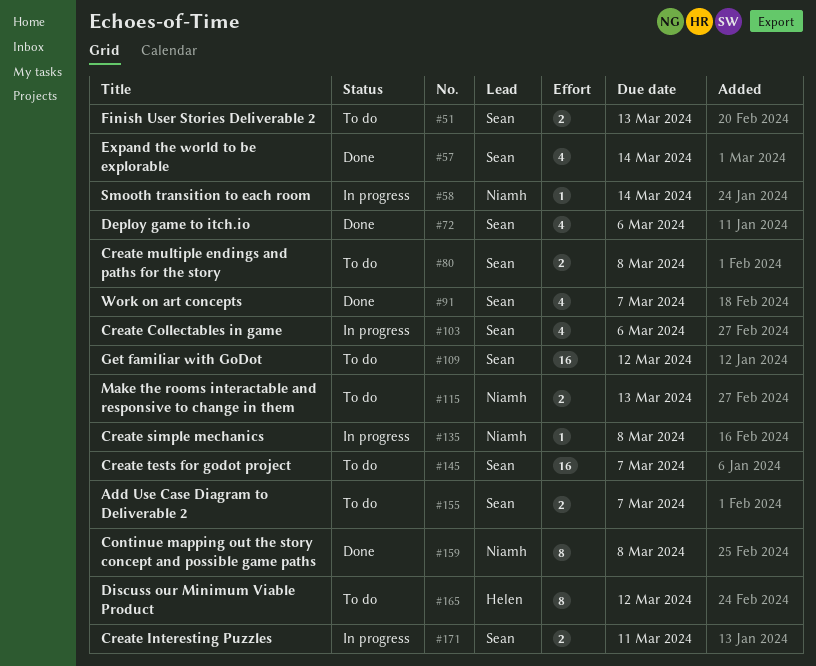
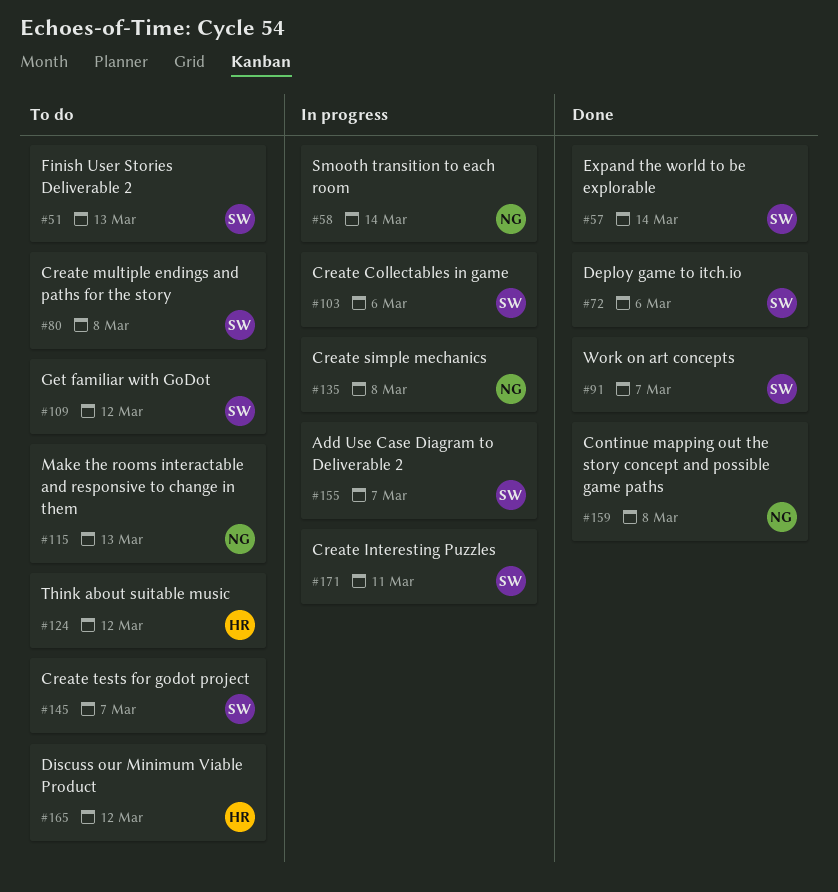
#124: none -> present
#155, status: To do -> In progress

